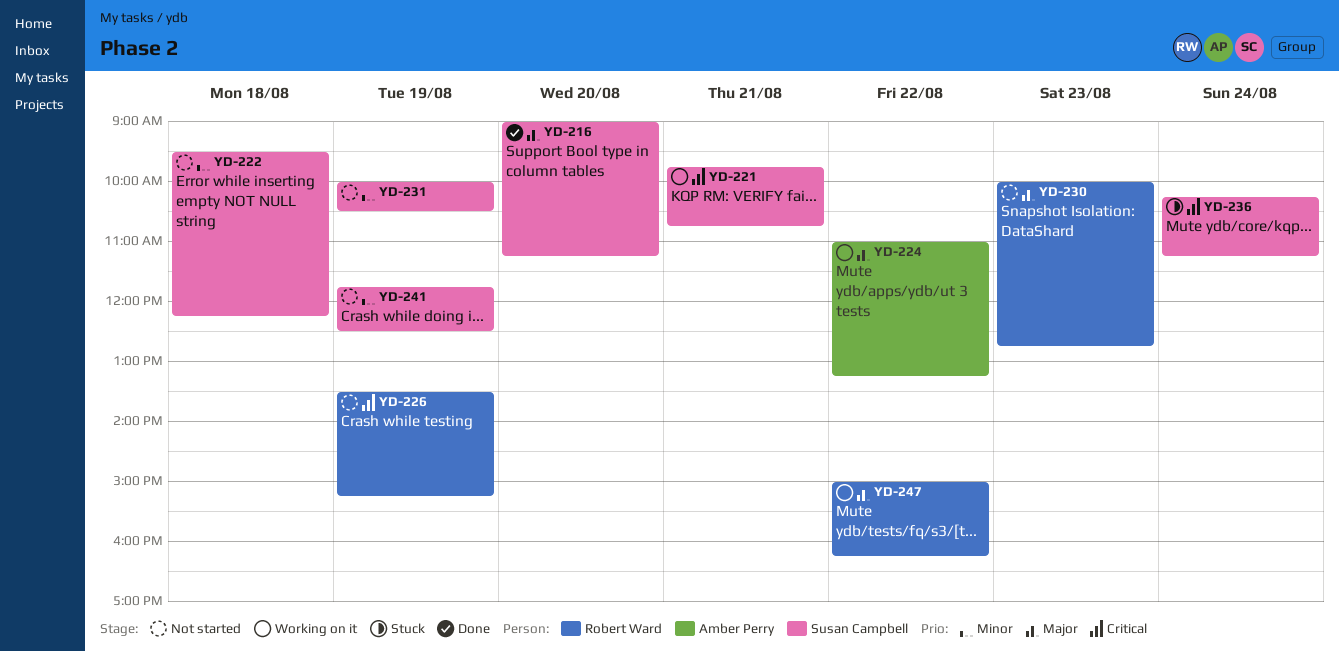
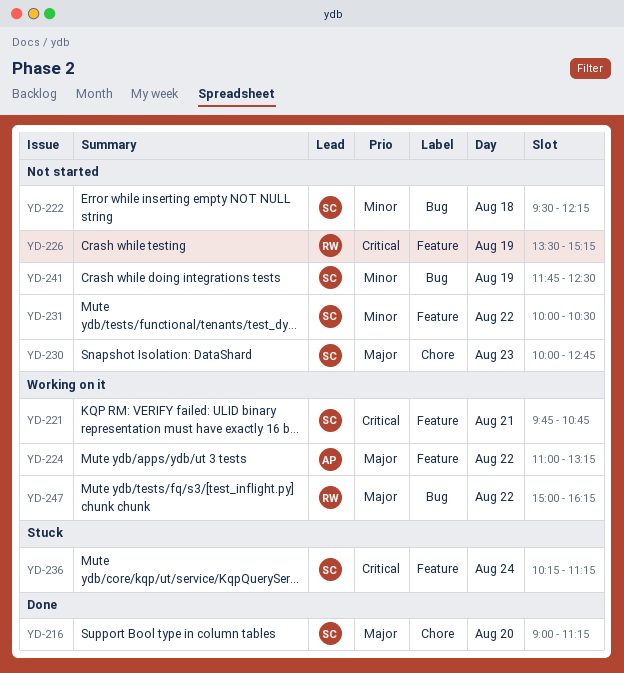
YD-230, owner: Robert Ward -> Susan Campbell
YD-231, day: Aug 19 -> Aug 22

